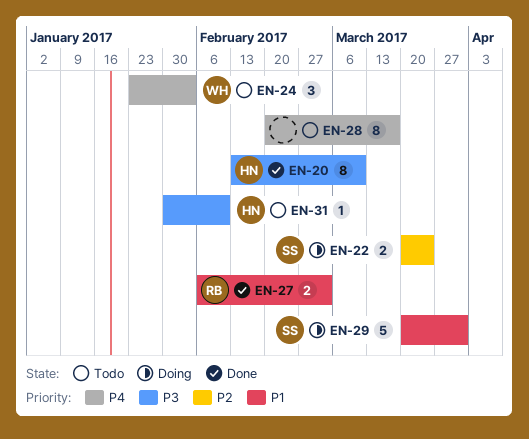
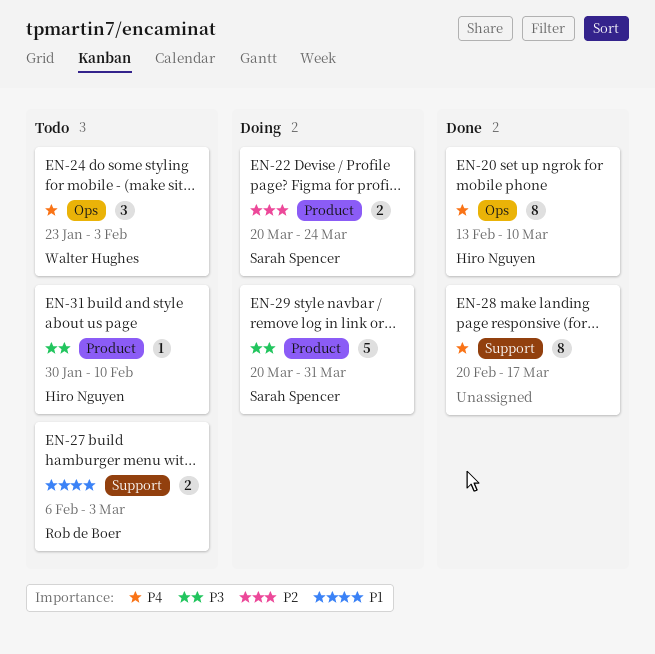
EN-20, priority: P3 -> P4
EN-27, status: Done -> Todo
EN-28, status: Todo -> Done
EN-29, priority: P1 -> P3

